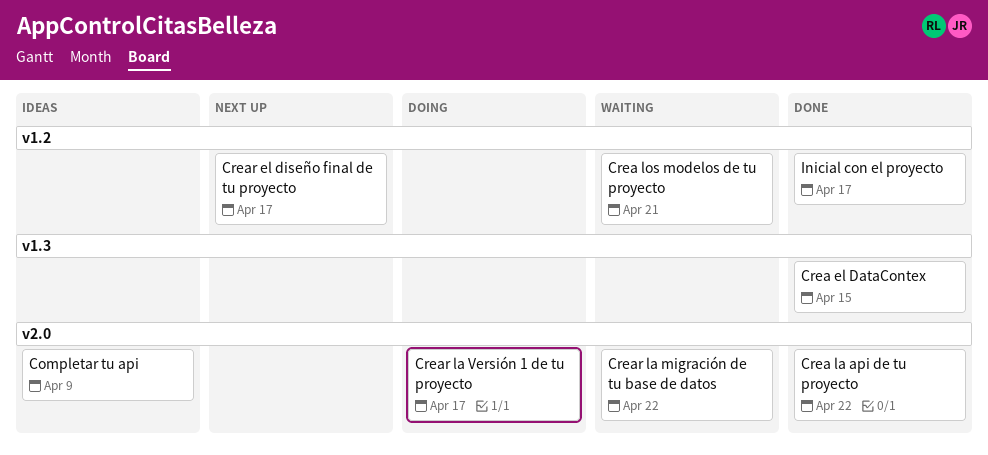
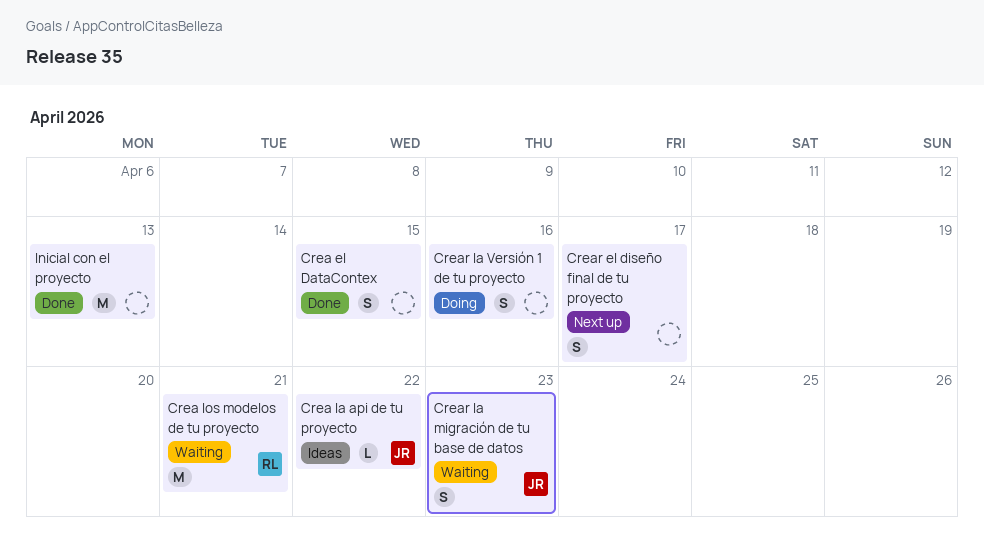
Completar tu api: present -> none
Crea la api de tu proyecto, status: Done -> Ideas
Crear la migración de tu base de datos, due: Apr 22 -> Apr 23
Crear la Versión 1 de tu proyecto, due: Apr 17 -> Apr 16
Inicial con el proyecto, due: Apr 17 -> Apr 13

